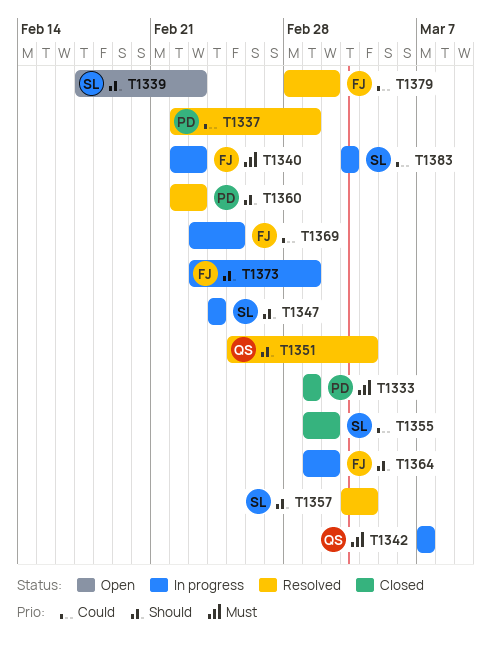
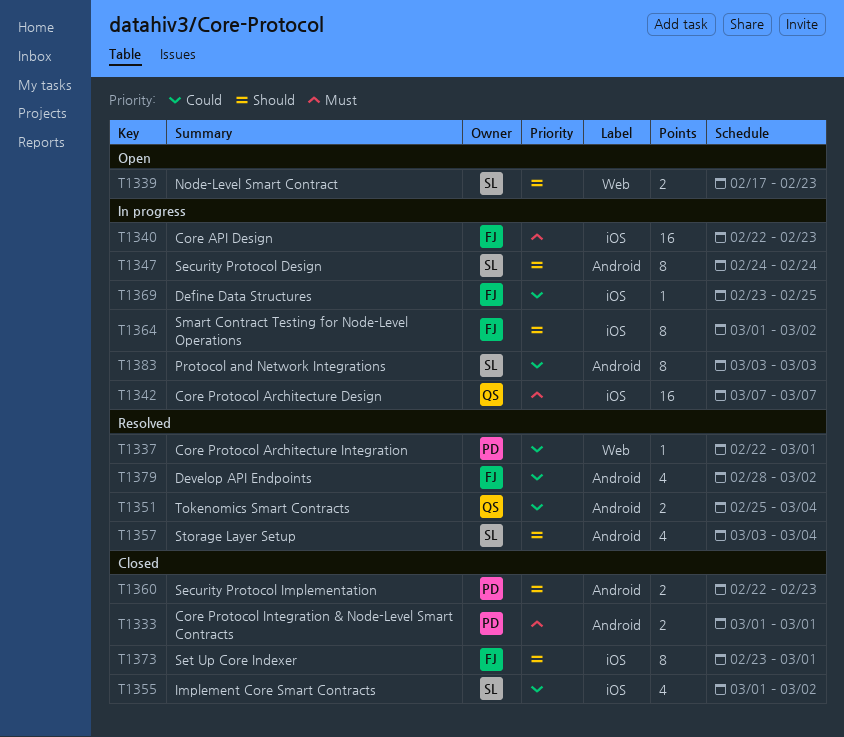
T1351, priority: Should -> Could
T1360, status: Resolved -> Closed
T1373, status: In progress -> Closed

